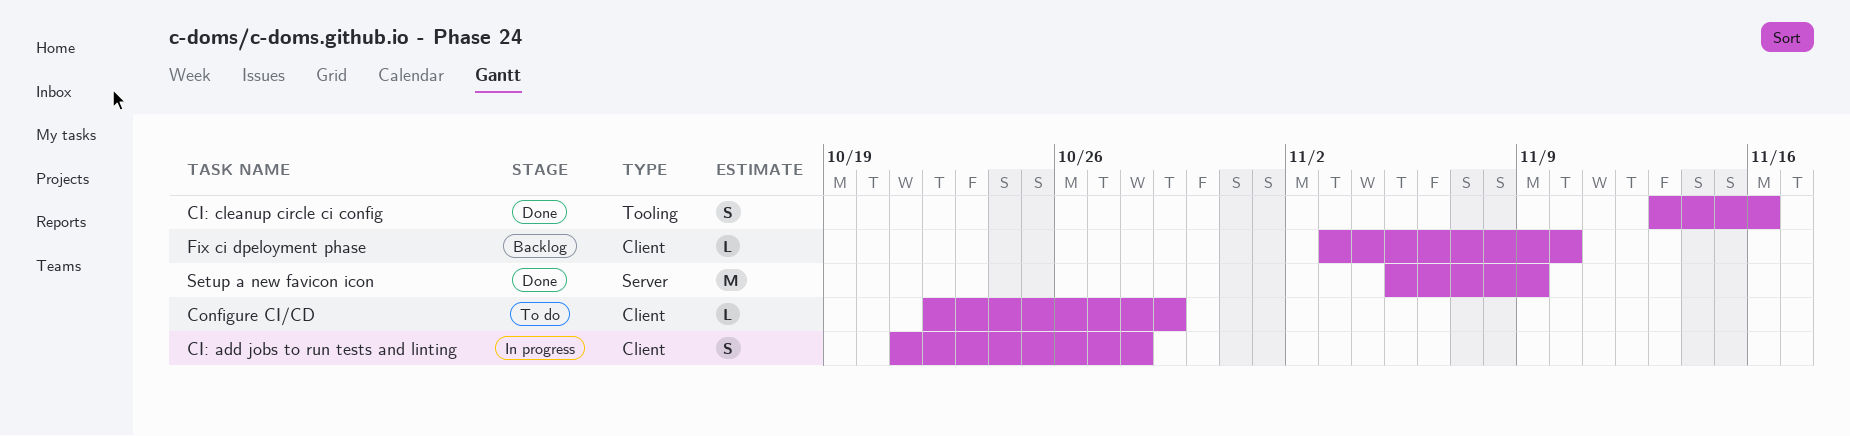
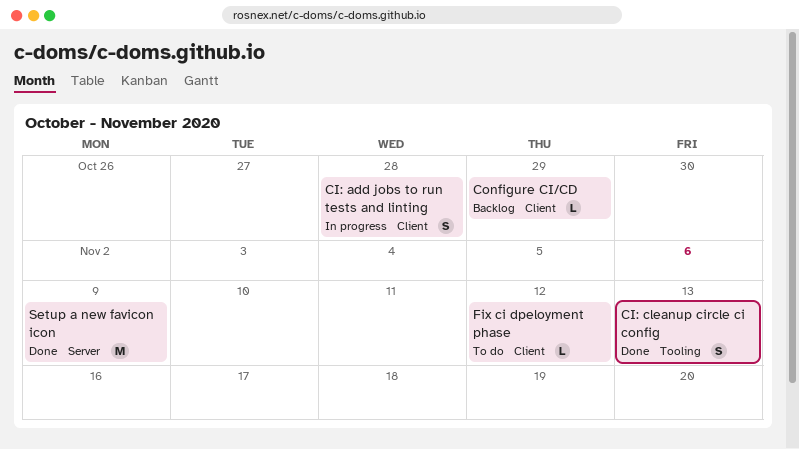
CI: cleanup circle ci config, due: Nov 16 -> Nov 13
Configure CI/CD, status: To do -> Backlog
Fix ci dpeloyment phase, status: Backlog -> To do
Fix ci dpeloyment phase, due: Nov 10 -> Nov 12

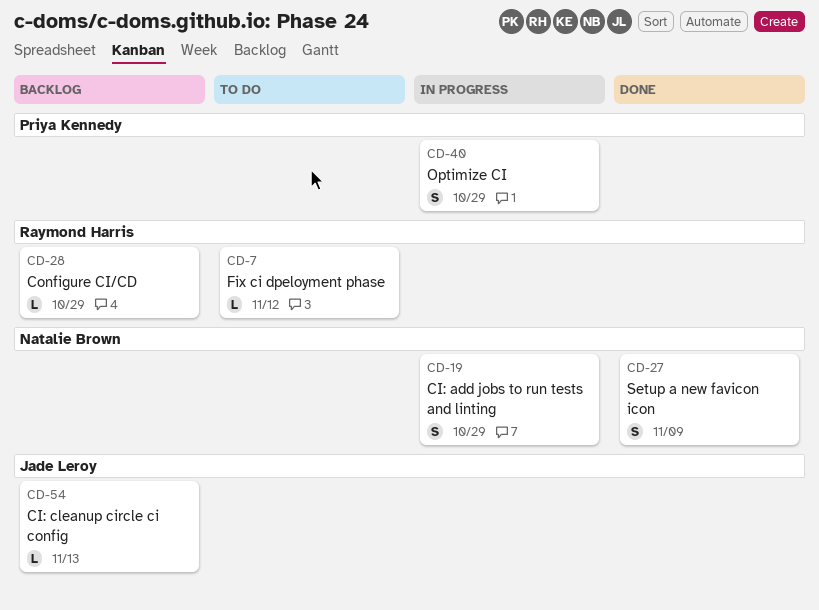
CI: add jobs to run tests and linting, due: Oct 28 -> Oct 29
CI: cleanup circle ci config, status: Done -> Backlog
CI: cleanup circle ci config, estimate: S -> L
Optimize CI: none -> present
Setup a new favicon icon, estimate: M -> S

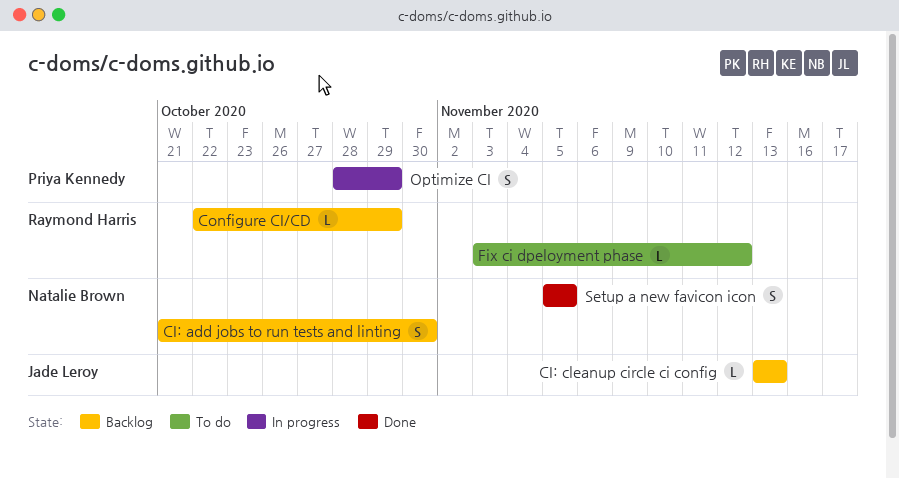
CI: add jobs to run tests and linting, status: In progress -> Backlog
CI: add jobs to run tests and linting, due: Oct 29 -> Oct 30
Setup a new favicon icon, due: Nov 9 -> Nov 5

